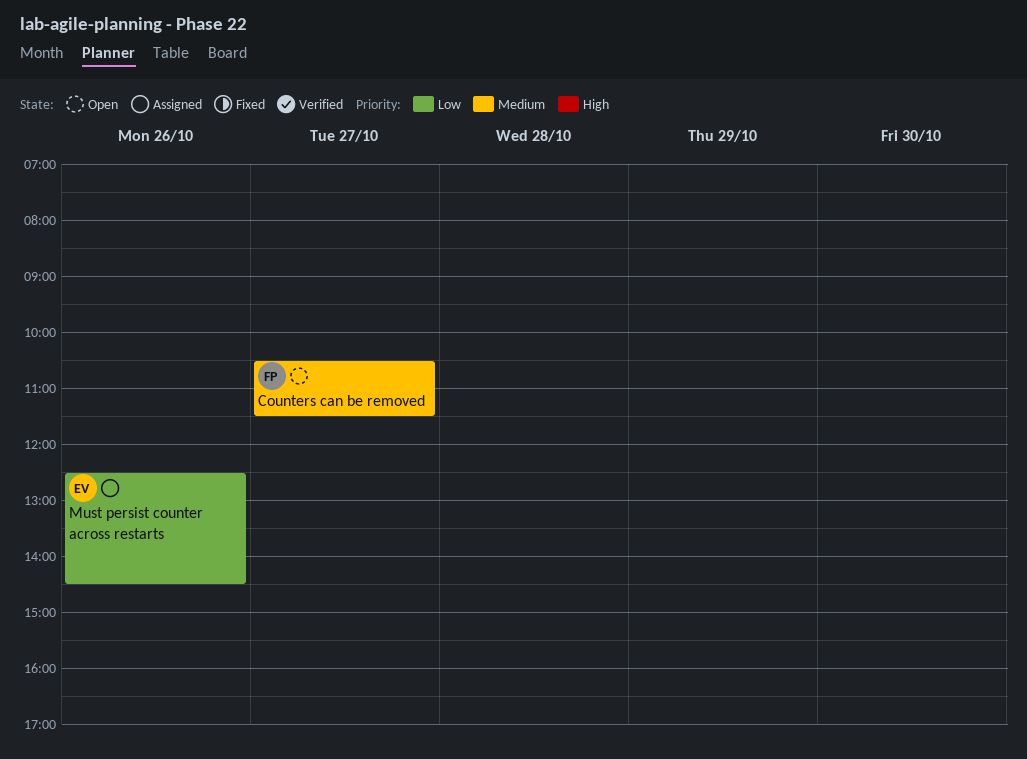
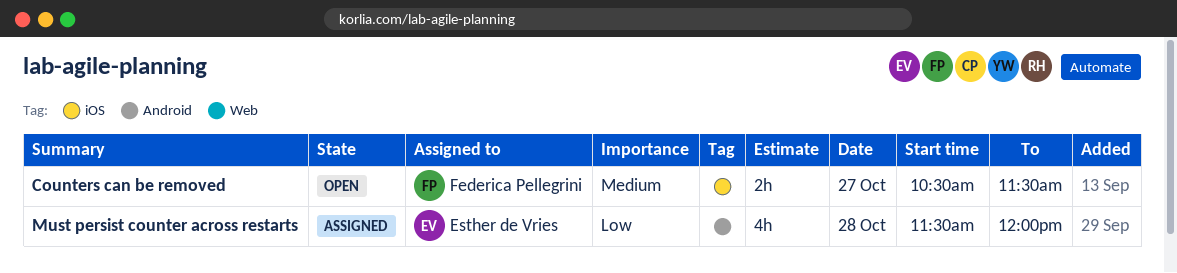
Must persist counter across restarts, day: Oct 26 -> Oct 28
Must persist counter across restarts, begins: 12:30 -> 11:30
Must persist counter across restarts, ends: 14:30 -> 12:00

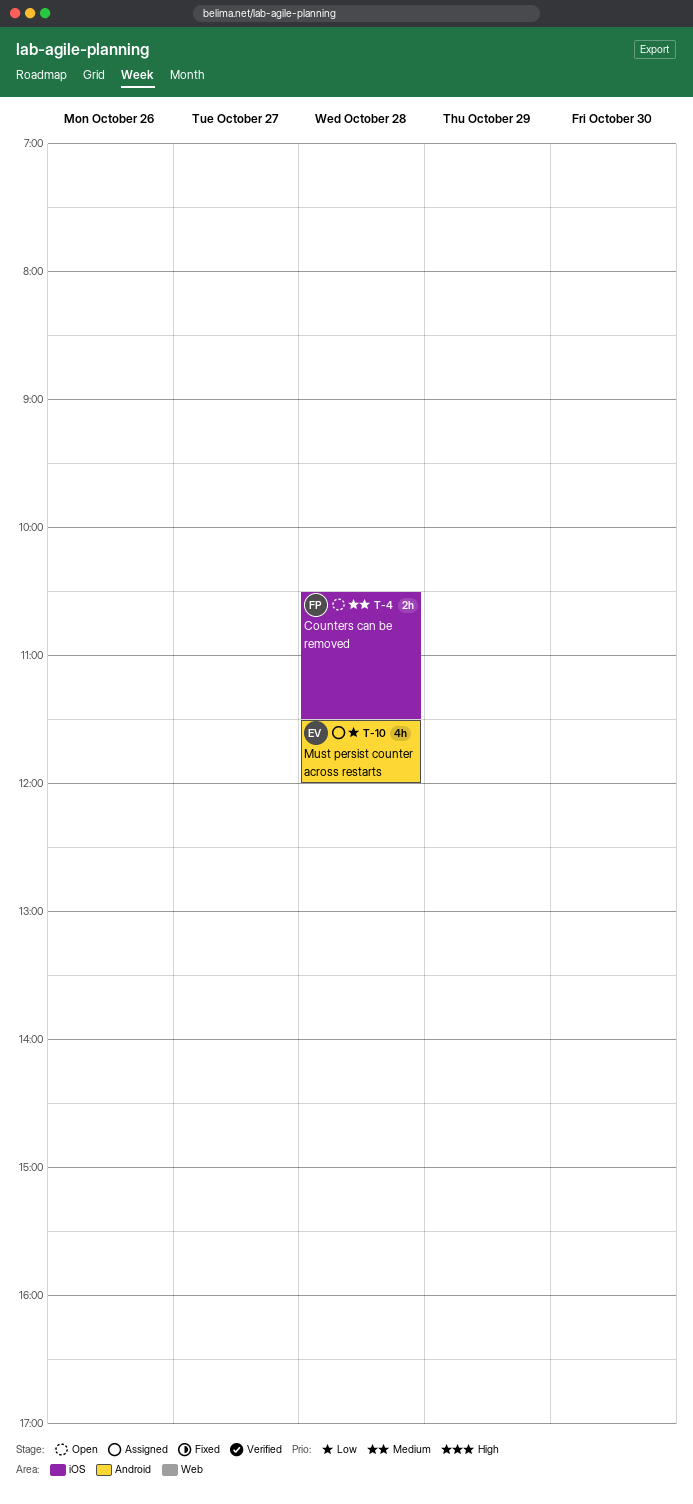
Counters can be removed, day: Oct 27 -> Oct 28

